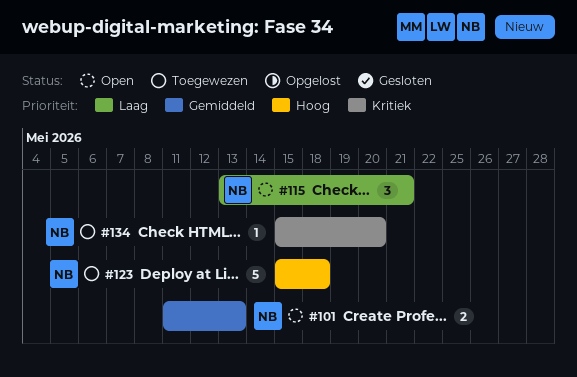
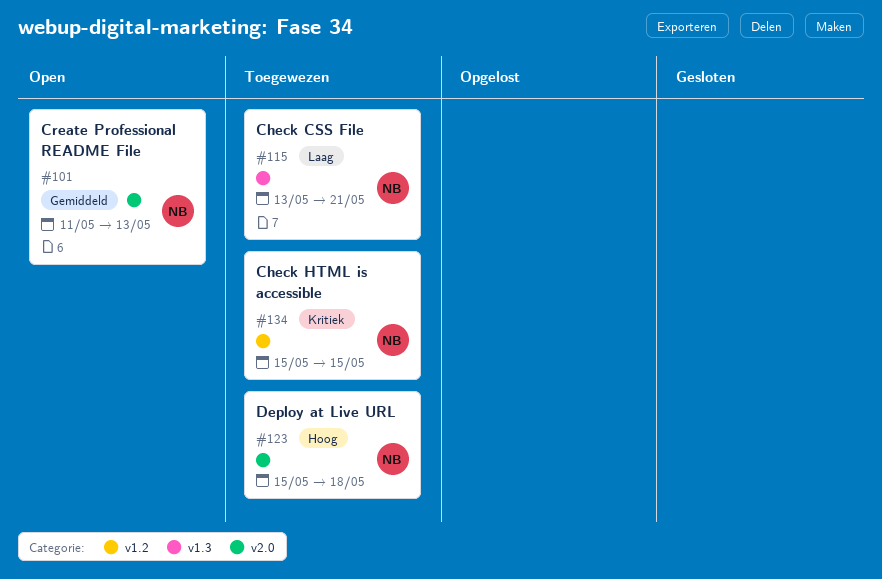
#115, status: Open -> Toegewezen
#134, due: May 20 -> May 15

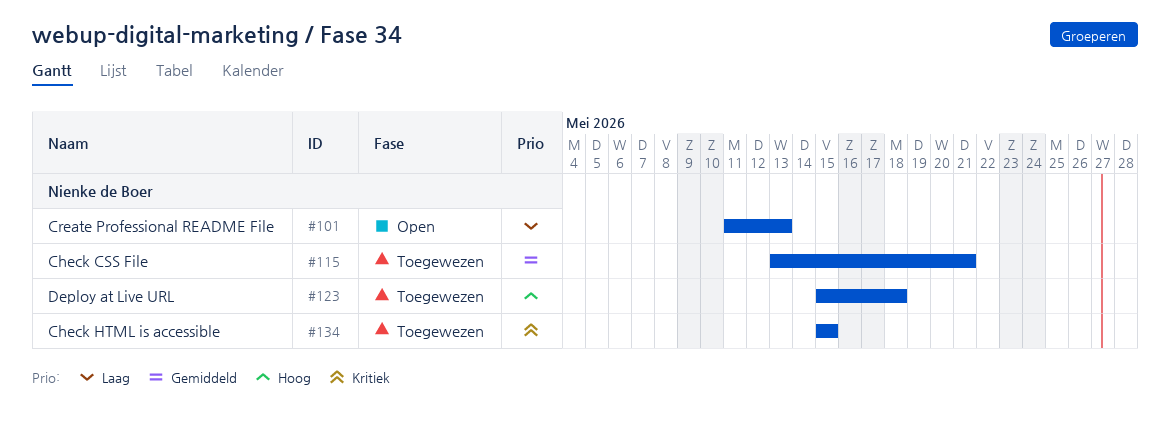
#101, priority: Gemiddeld -> Laag
#115, priority: Laag -> Gemiddeld

